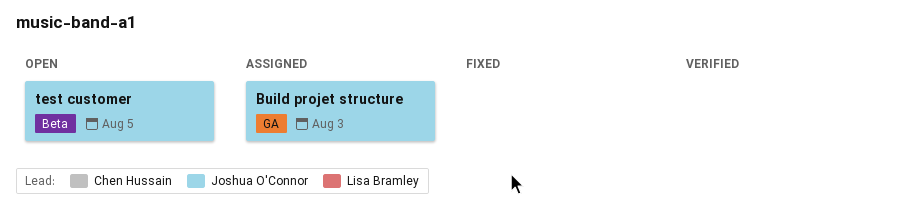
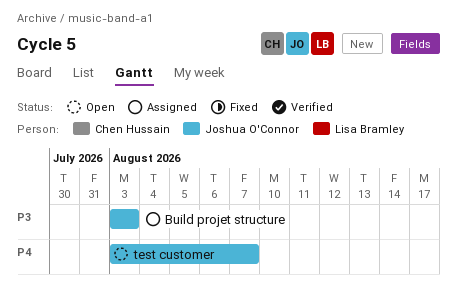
test customer, due: Aug 5 -> Aug 7

